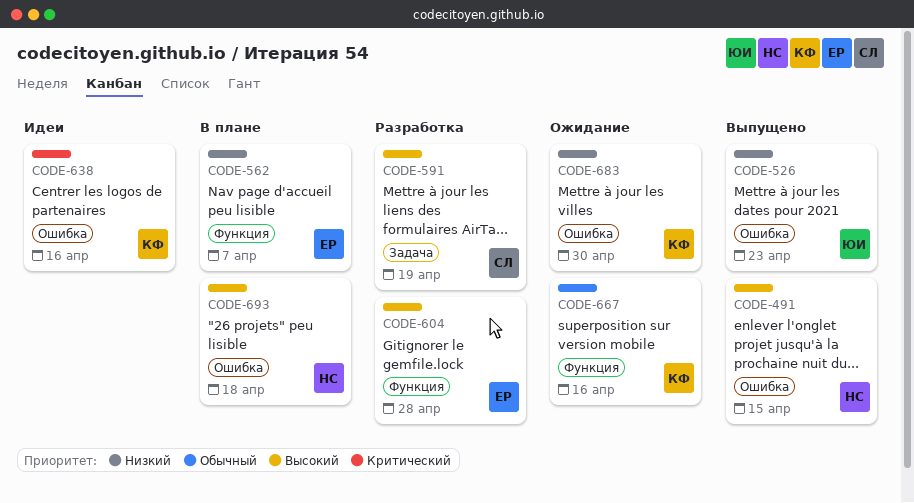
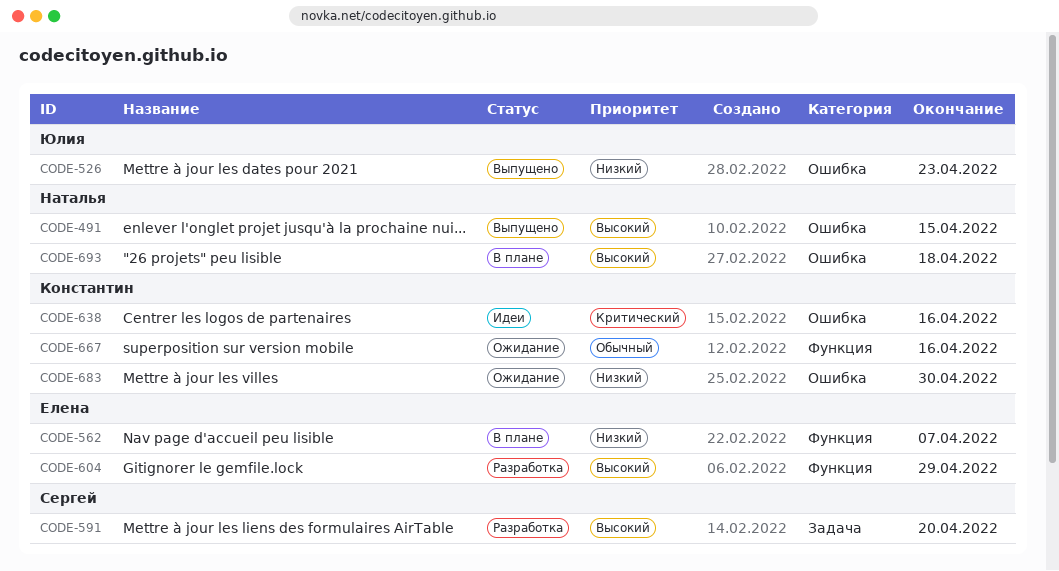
CODE-591, due: Apr 19 -> Apr 20
CODE-604, due: Apr 28 -> Apr 29

